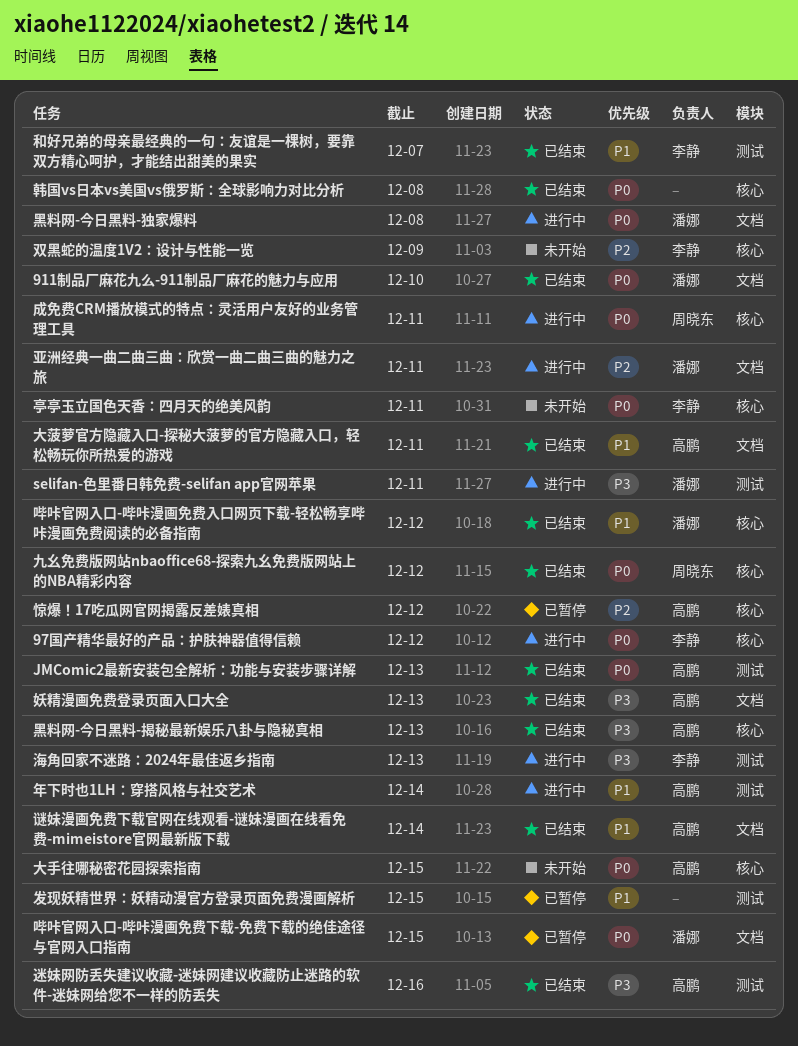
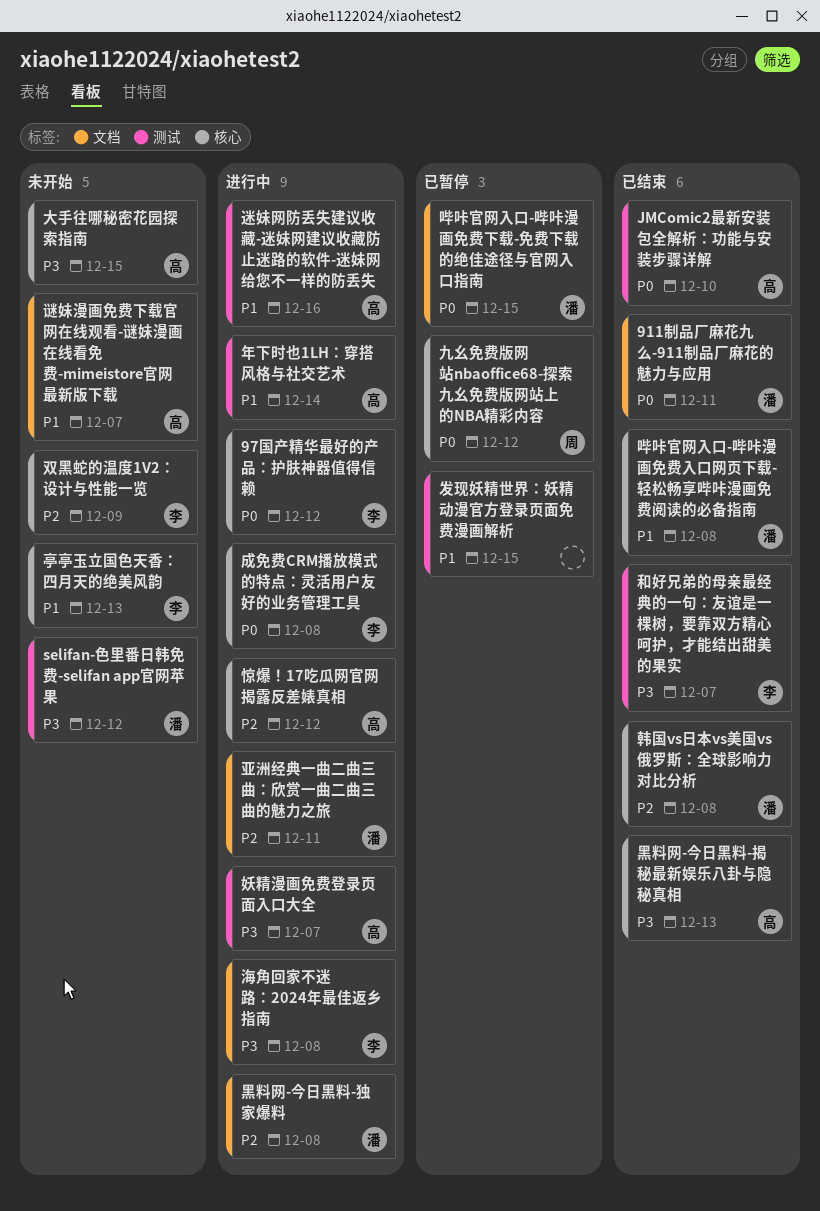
911制品厂麻花九么-911制品厂麻花的魅力与应用, due: Dec 10 -> Dec 11
JMComic2最新安装包全解析：功能与安装步骤详解, due: Dec 13 -> Dec 10
selifan-色里番日韩免费-selifan app官网苹果, status: 进行中 -> 未开始
selifan-色里番日韩免费-selifan app官网苹果, due: Dec 11 -> Dec 12
九幺免费版网站nbaoffice68-探索九幺免费版网站上的NBA精彩内容, status: 已结束 -> 已暂停
亭亭玉立国色天香：四月天的绝美风韵, priority: P0 -> P1
亭亭玉立国色天香：四月天的绝美风韵, due: Dec 11 -> Dec 13
和好兄弟的母亲最经典的一句：友谊是一棵树，要靠双方精心呵护，才能结出甜美的果实, priority: P1 -> P3
哔咔官网入口-哔咔漫画免费入口网页下载-轻松畅享哔咔漫画免费阅读的必备指南, due: Dec 12 -> Dec 8
大手往哪秘密花园探索指南, priority: P0 -> P3
大菠萝官方隐藏入口-探秘大菠萝的官方隐藏入口，轻松畅玩你所热爱的游戏: present -> none
妖精漫画免费登录页面入口大全, status: 已结束 -> 进行中
妖精漫画免费登录页面入口大全, label: 文档 -> 测试
妖精漫画免费登录页面入口大全, due: Dec 13 -> Dec 7
惊爆！17吃瓜网官网揭露反差婊真相, status: 已暂停 -> 进行中
成免费CRM播放模式的特点：灵活用户友好的业务管理工具, owner: 周晓东 -> 李静
成免费CRM播放模式的特点：灵活用户友好的业务管理工具, due: Dec 11 -> Dec 8
海角回家不迷路：2024年最佳返乡指南, label: 测试 -> 文档
海角回家不迷路：2024年最佳返乡指南, due: Dec 13 -> Dec 8
谜妹漫画免费下载官网在线观看-谜妹漫画在线看免费-mimeistore官网最新版下载, status: 已结束 -> 未开始
谜妹漫画免费下载官网在线观看-谜妹漫画在线看免费-mimeistore官网最新版下载, due: Dec 14 -> Dec 7
迷妹网防丢失建议收藏-迷妹网建议收藏防止迷路的软件-迷妹网给您不一样的防丢失, status: 已结束 -> 进行中
迷妹网防丢失建议收藏-迷妹网建议收藏防止迷路的软件-迷妹网给您不一样的防丢失, priority: P3 -> P1
韩国vs日本vs美国vs俄罗斯：全球影响力对比分析, owner: none -> 潘娜
韩国vs日本vs美国vs俄罗斯：全球影响力对比分析, priority: P0 -> P2
黑料网-今日黑料-独家爆料, priority: P0 -> P2

